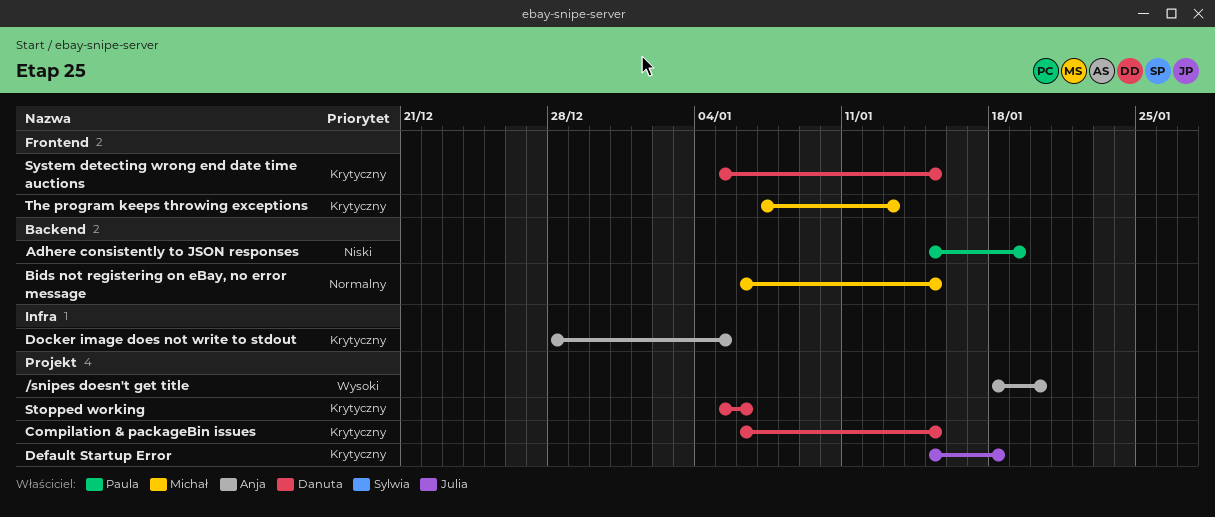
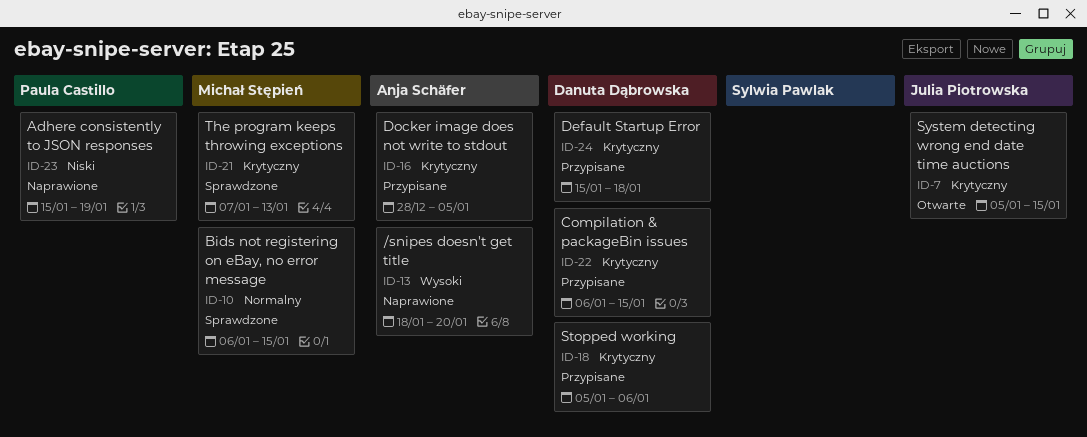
Default Startup Error, owner: Julia Piotrowska -> Danuta Dąbrowska
System detecting wrong end date time auctions, owner: Danuta Dąbrowska -> Julia Piotrowska

